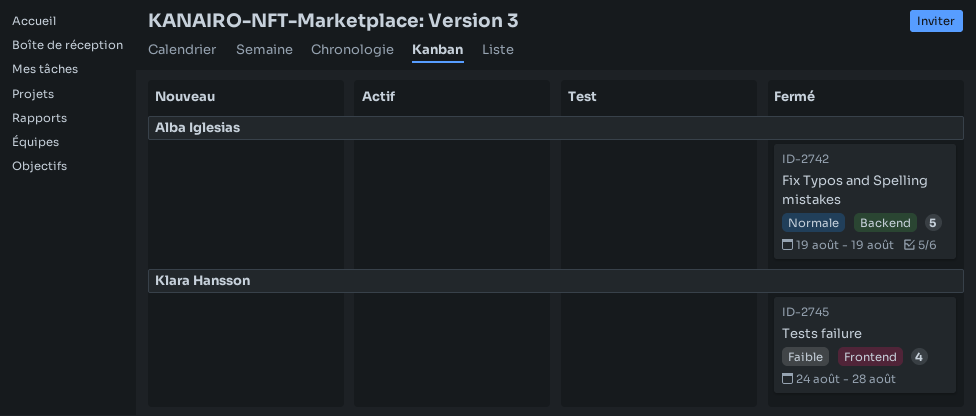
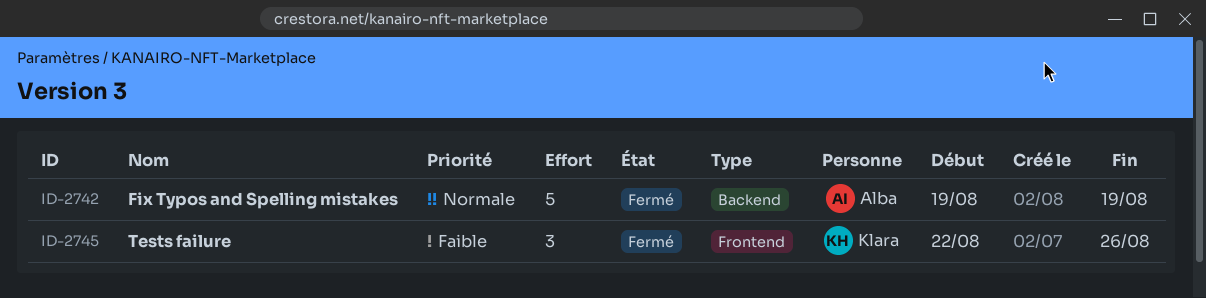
ID-2745, estimate: 4 -> 3
ID-2745, start: Aug 24 -> Aug 22
ID-2745, due: Aug 28 -> Aug 26

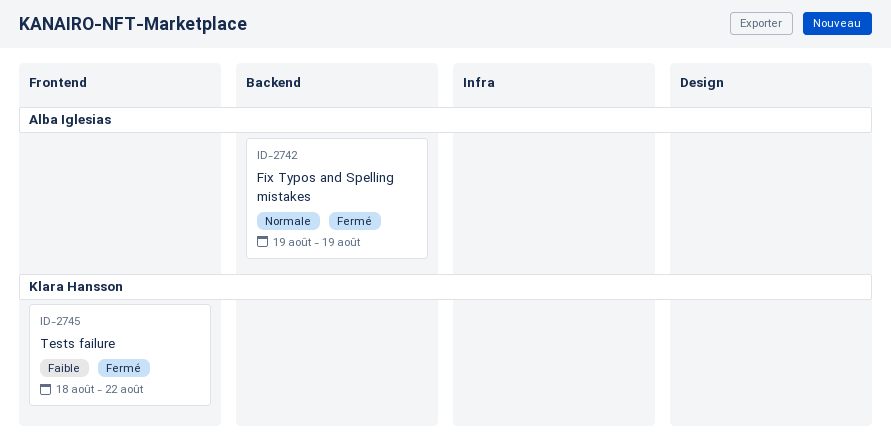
ID-2745, start: Aug 22 -> Aug 18
ID-2745, due: Aug 26 -> Aug 22

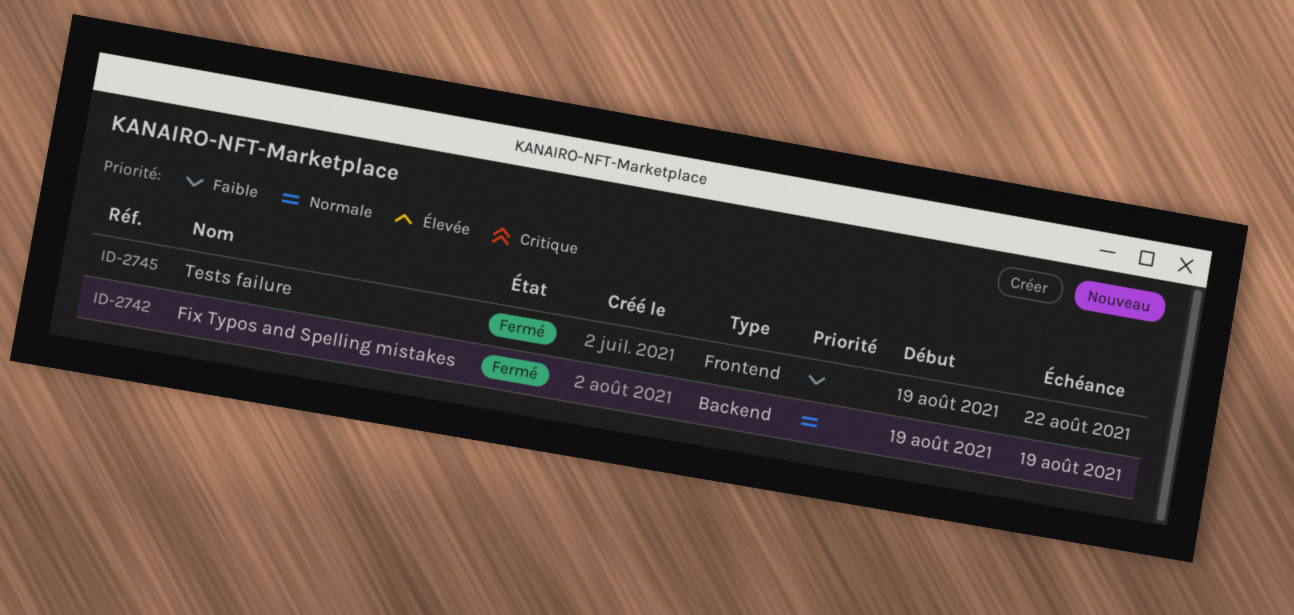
ID-2745, start: Aug 18 -> Aug 19

